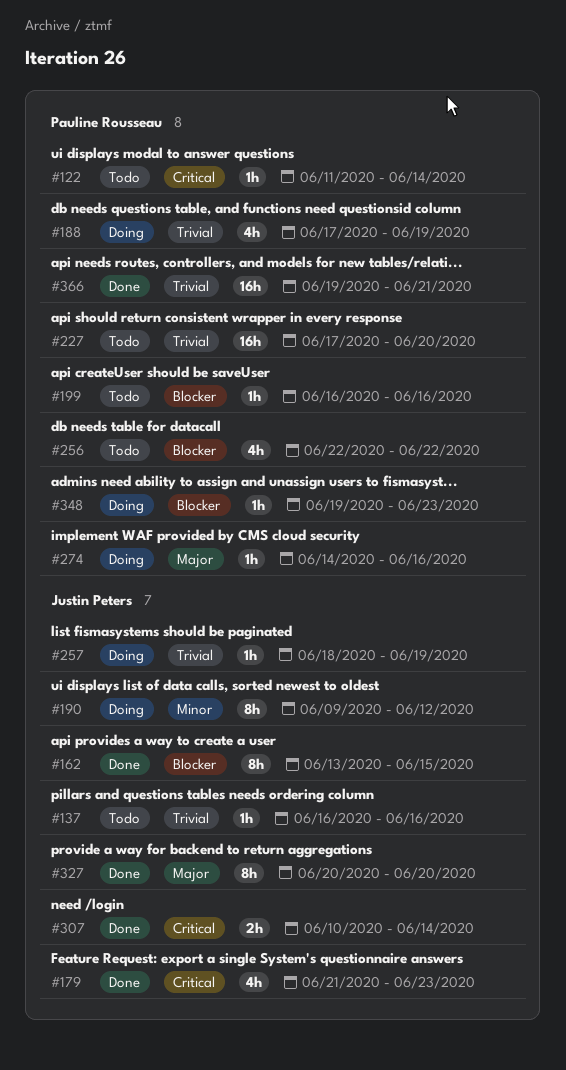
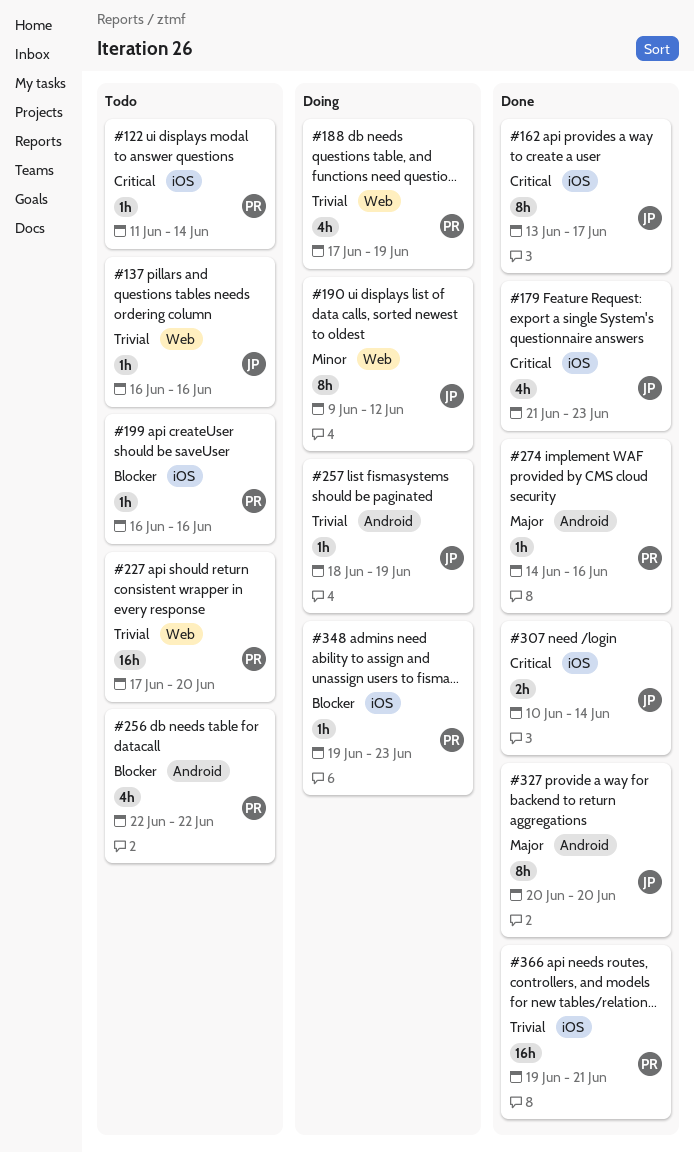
#162, priority: Blocker -> Critical
#162, due: Jun 15 -> Jun 17
#274, status: Doing -> Done

